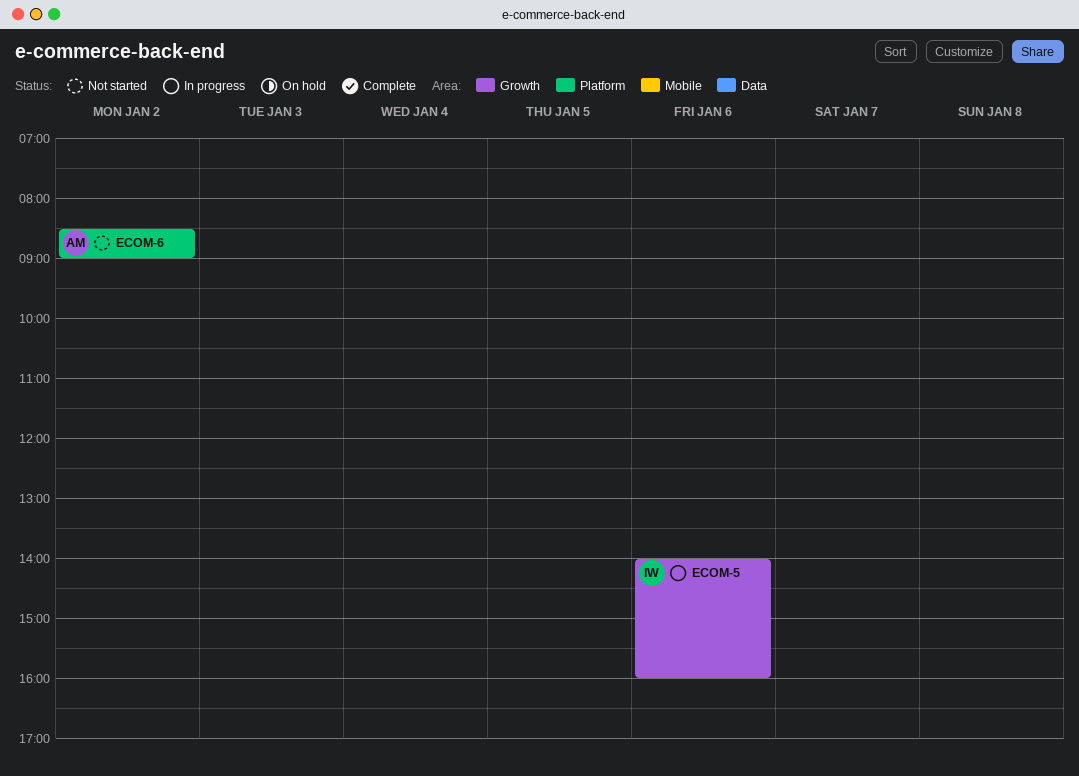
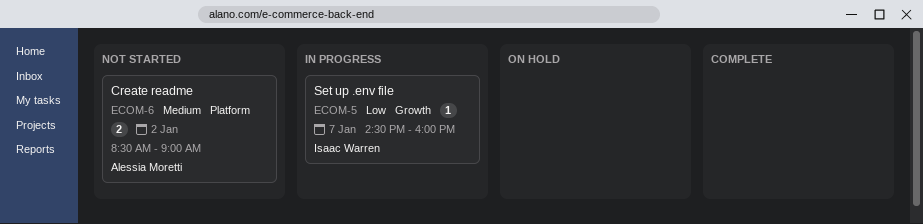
ECOM-5, day: Jan 6 -> Jan 7
ECOM-5, begins: 14:00 -> 14:30

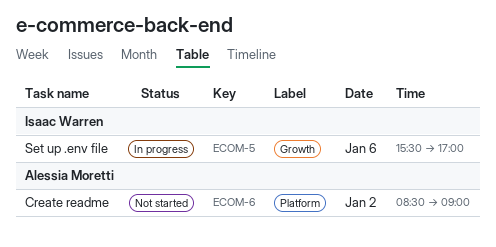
ECOM-5, day: Jan 7 -> Jan 6
ECOM-5, begins: 14:30 -> 15:30
ECOM-5, ends: 16:00 -> 17:00

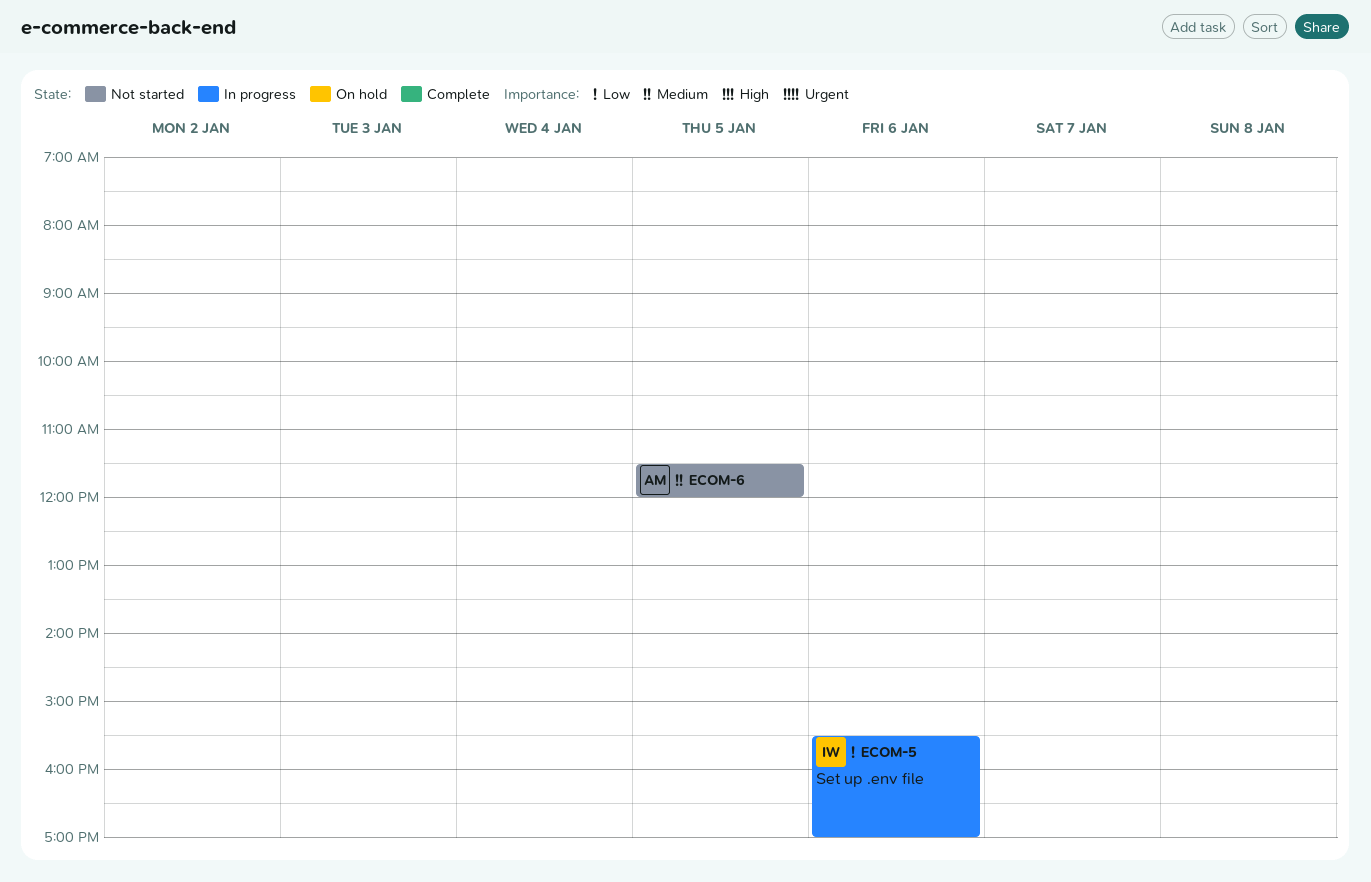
ECOM-6, day: Jan 2 -> Jan 5
ECOM-6, begins: 08:30 -> 11:30
ECOM-6, ends: 09:00 -> 12:00

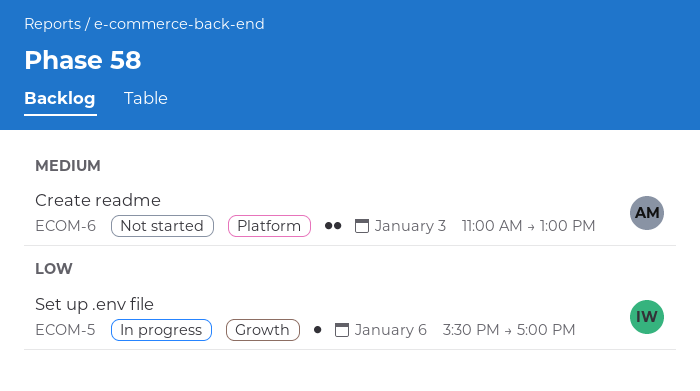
ECOM-6, day: Jan 5 -> Jan 3
ECOM-6, begins: 11:30 -> 11:00
ECOM-6, ends: 12:00 -> 13:00

